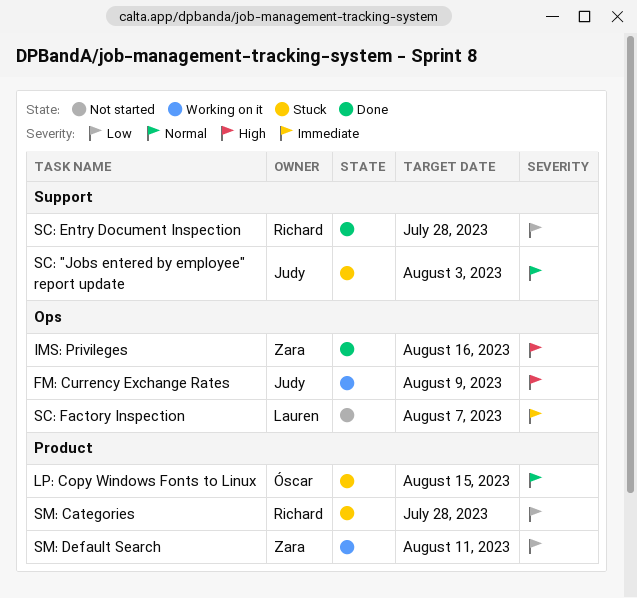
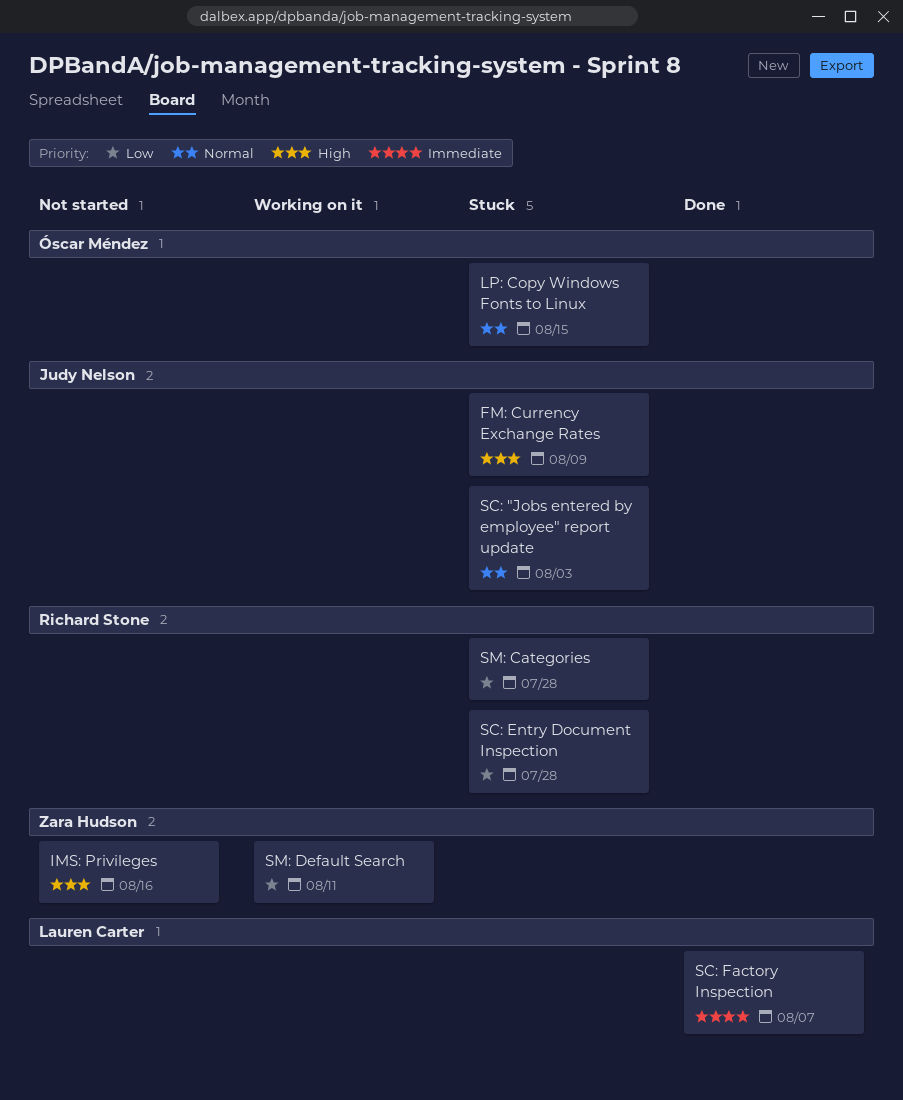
FM: Currency Exchange Rates, status: Working on it -> Stuck
IMS: Privileges, status: Done -> Not started
SC: Entry Document Inspection, status: Done -> Stuck
SC: Factory Inspection, status: Not started -> Done

